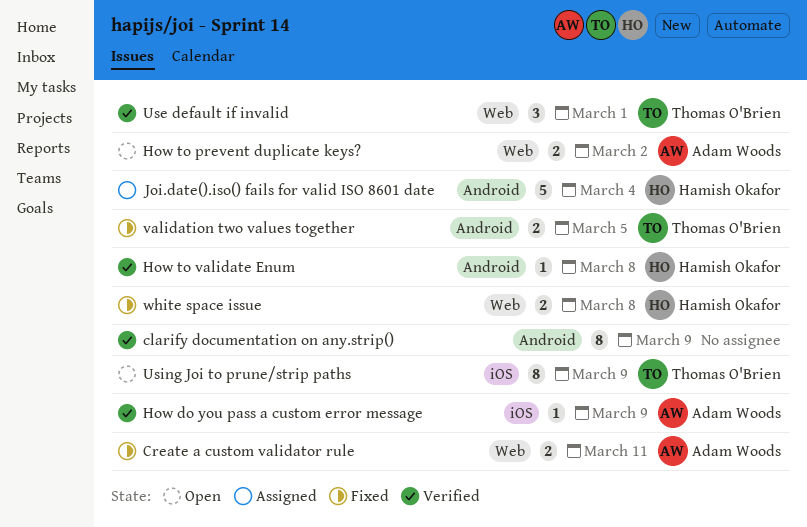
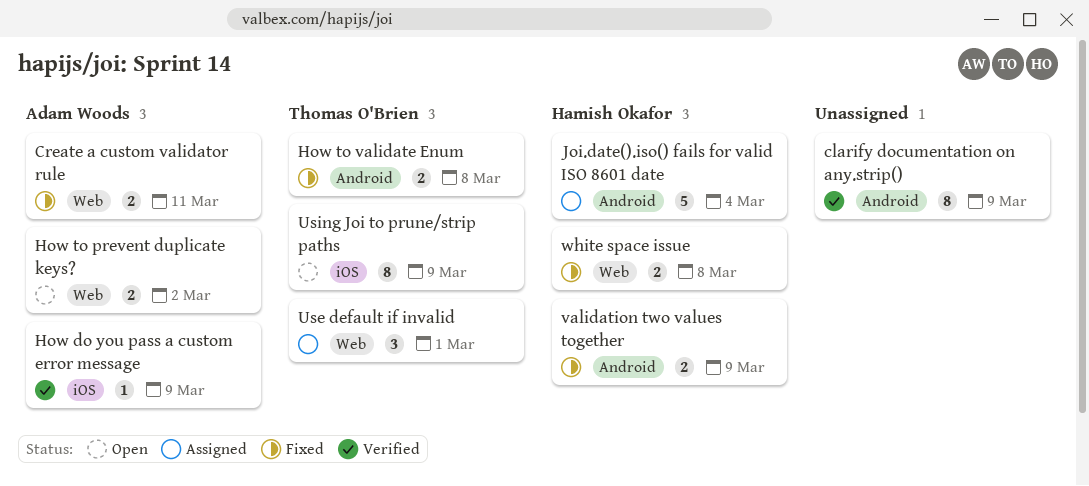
How to validate Enum, status: Verified -> Fixed
How to validate Enum, owner: Hamish Okafor -> Thomas O'Brien
How to validate Enum, estimate: 1 -> 2
Use default if invalid, status: Verified -> Assigned
validation two values together, owner: Thomas O'Brien -> Hamish Okafor
validation two values together, due: Mar 5 -> Mar 9

